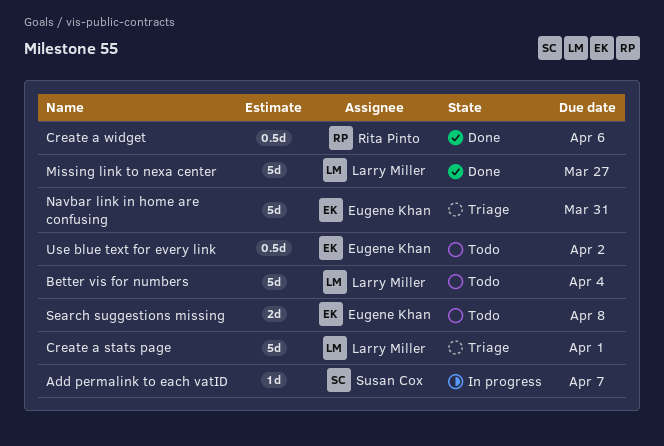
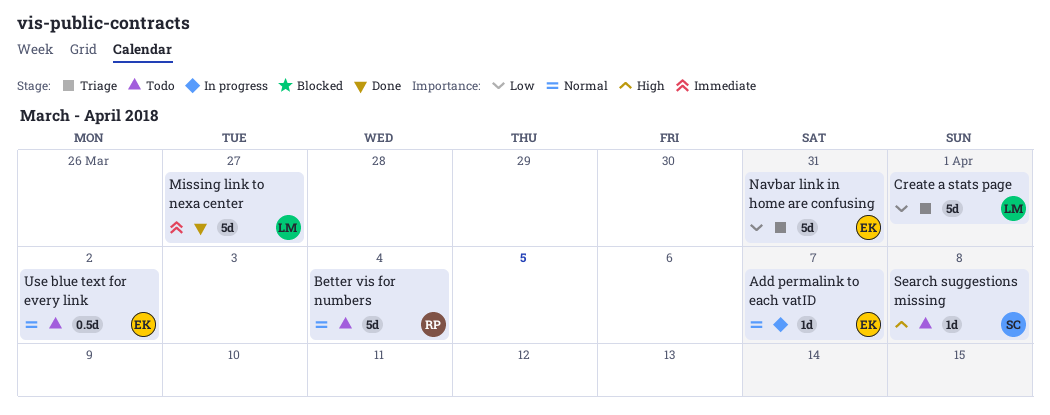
Add permalink to each vatID, owner: Susan Cox -> Eugene Khan
Better vis for numbers, owner: Larry Miller -> Rita Pinto
Create a widget: present -> none
Search suggestions missing, owner: Eugene Khan -> Susan Cox
Search suggestions missing, estimate: 2d -> 1d

